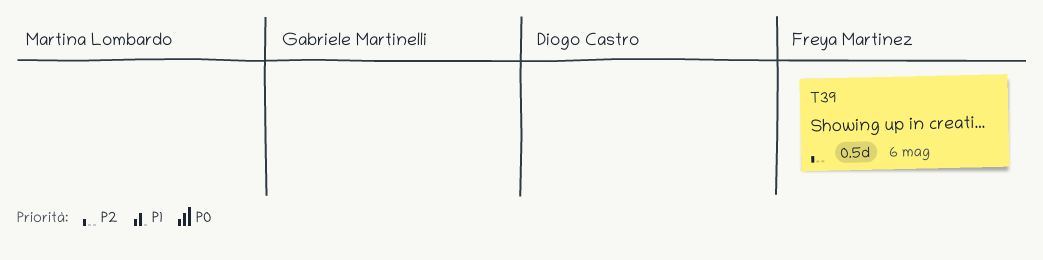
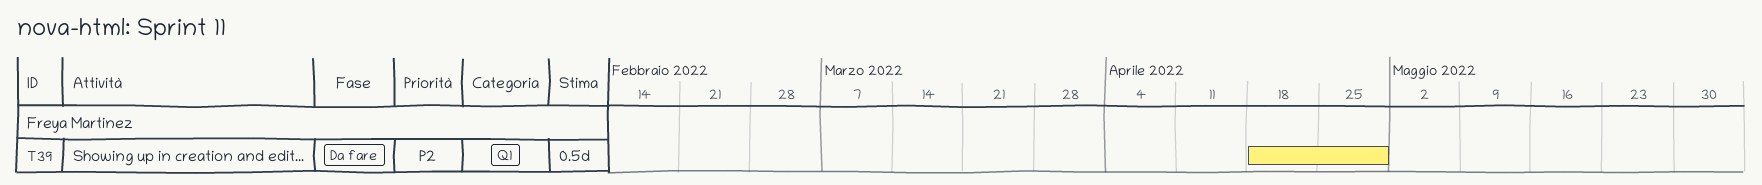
T39, due: May 6 -> Apr 29

